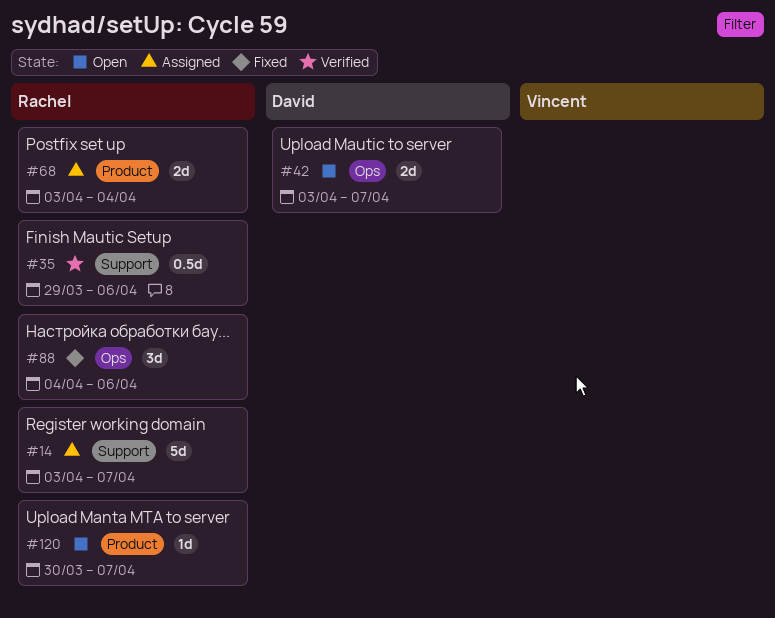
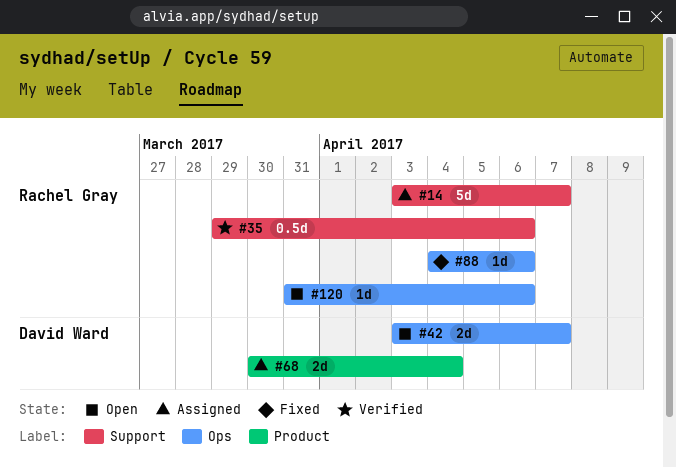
#68, owner: Rachel Gray -> David Ward
#68, start: Apr 3 -> Mar 30
#88, estimate: 3d -> 1d
#120, label: Product -> Ops
#120, start: Mar 30 -> Mar 31
#120, due: Apr 7 -> Apr 6

